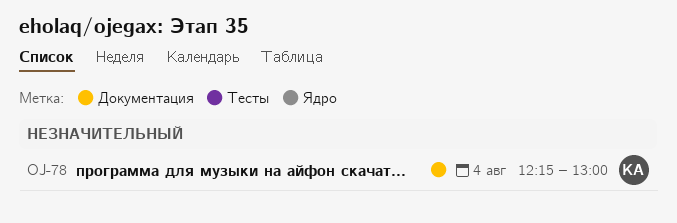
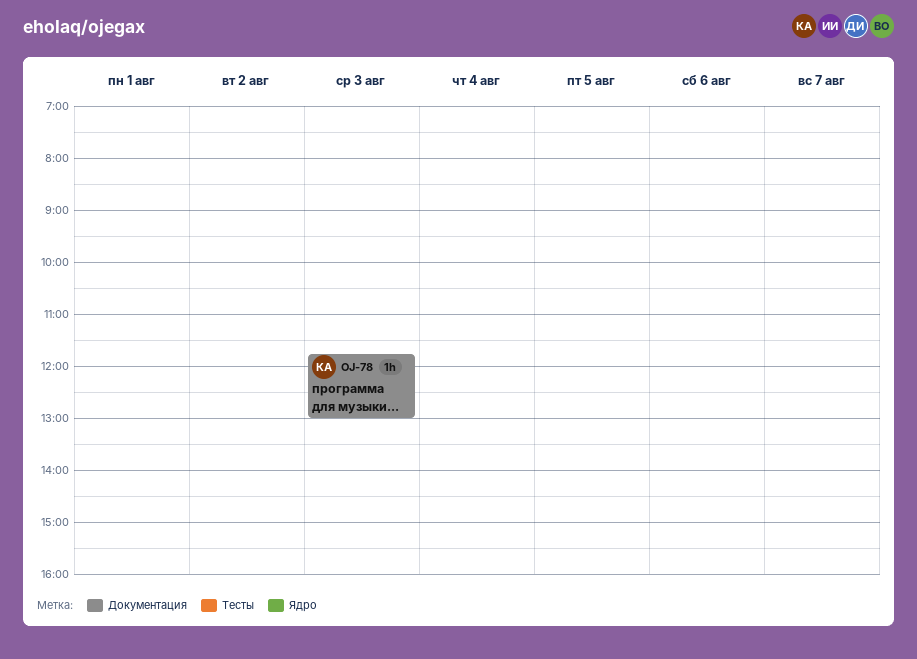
OJ-78, day: Aug 4 -> Aug 3
OJ-78, begins: 12:15 -> 11:45

